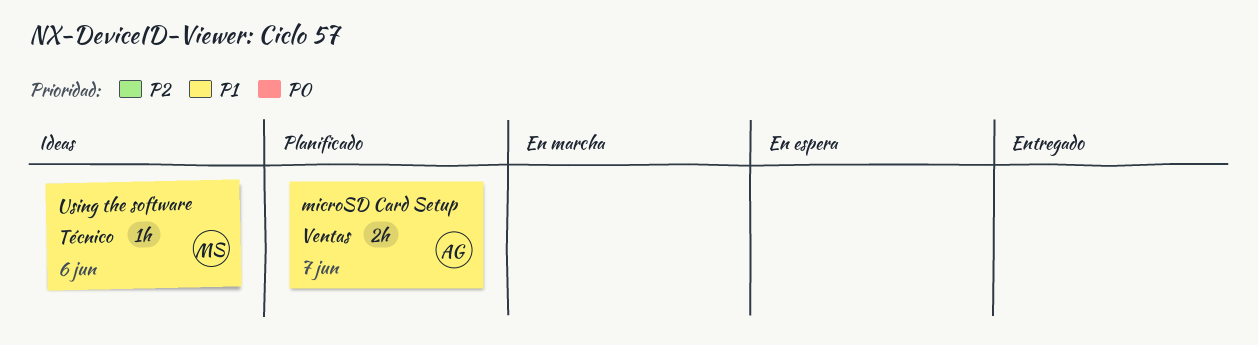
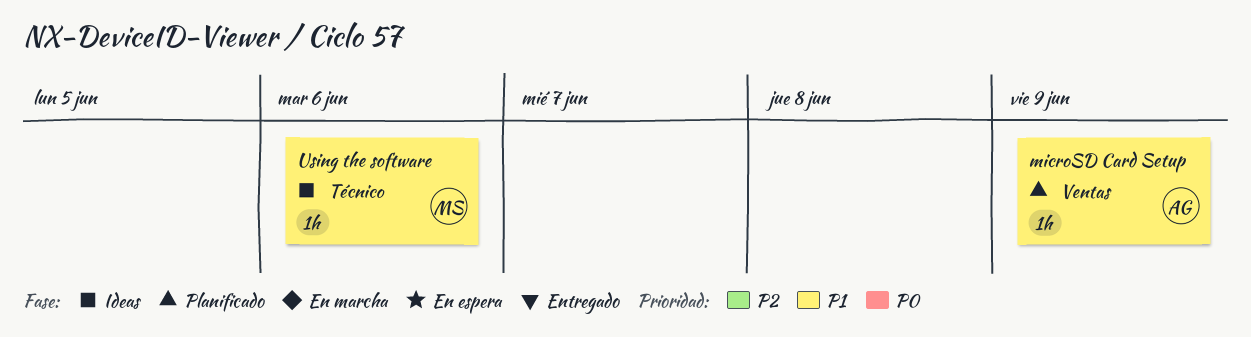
microSD Card Setup, estimate: 2h -> 1h
microSD Card Setup, due: Jun 7 -> Jun 9

